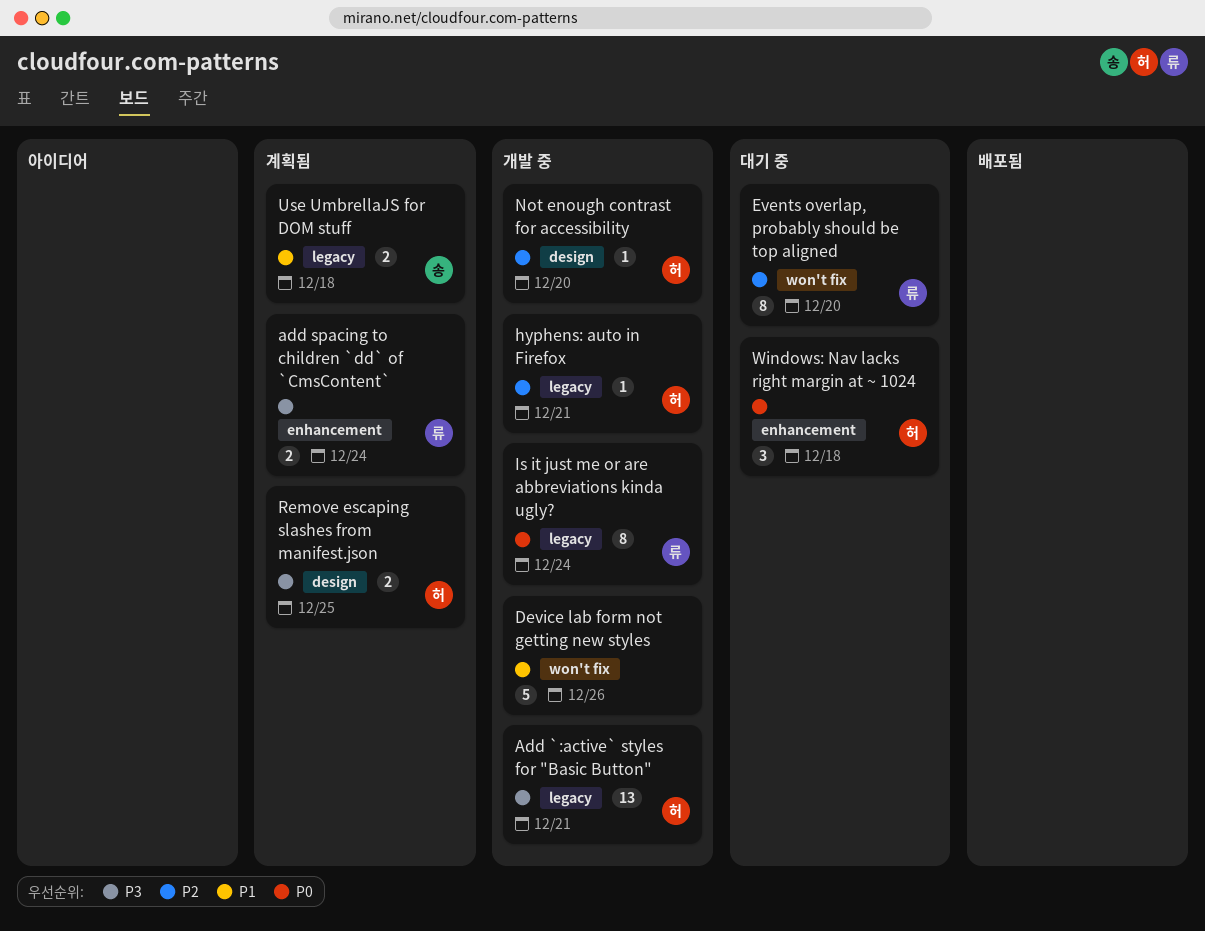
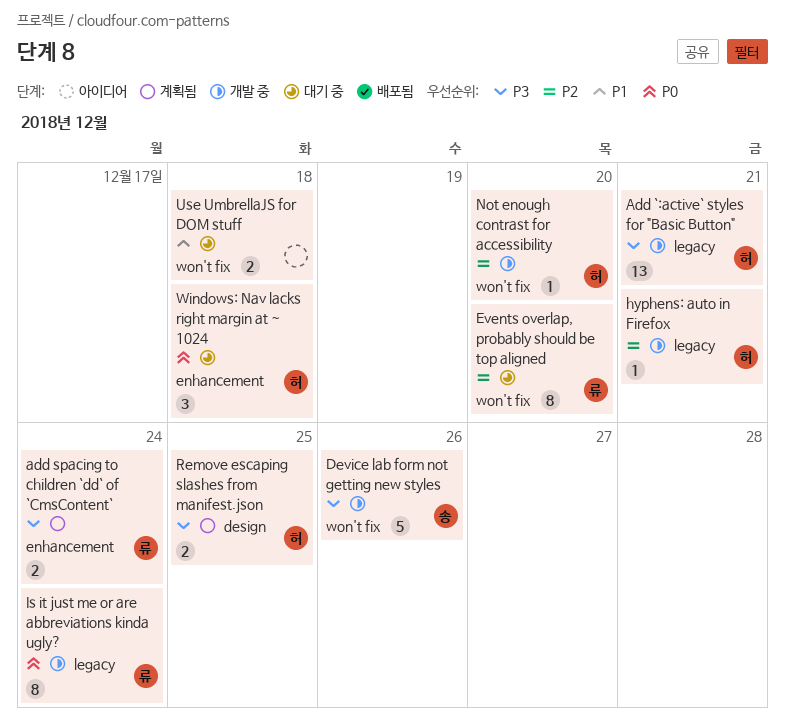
Device lab form not getting new styles, owner: none -> 송
Device lab form not getting new styles, priority: P1 -> P3
Not enough contrast for accessibility, label: design -> won't fix
Use UmbrellaJS for DOM stuff, status: 계획됨 -> 대기 중
Use UmbrellaJS for DOM stuff, owner: 송 -> none
Use UmbrellaJS for DOM stuff, label: legacy -> won't fix

